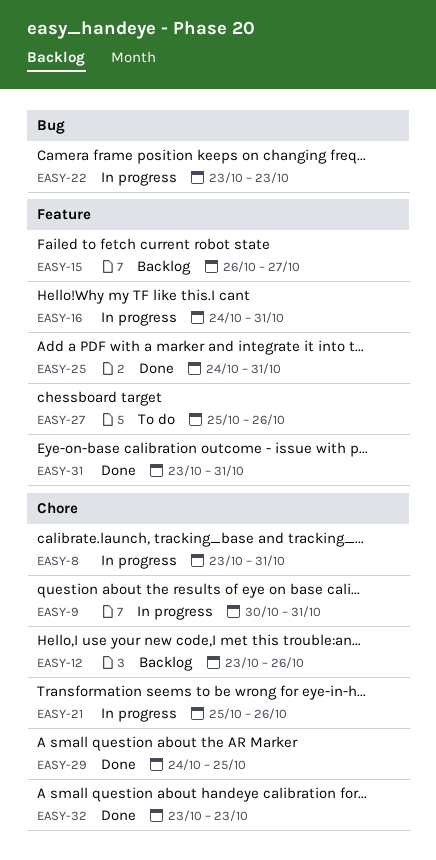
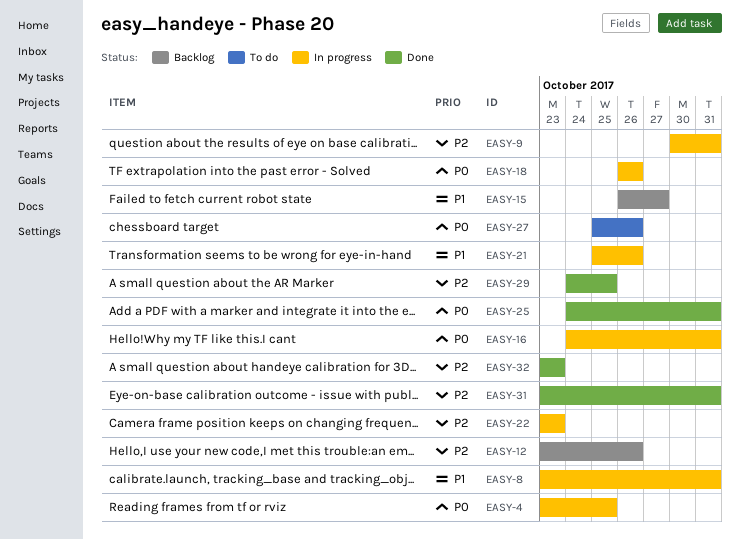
EASY-4: none -> present
EASY-18: none -> present

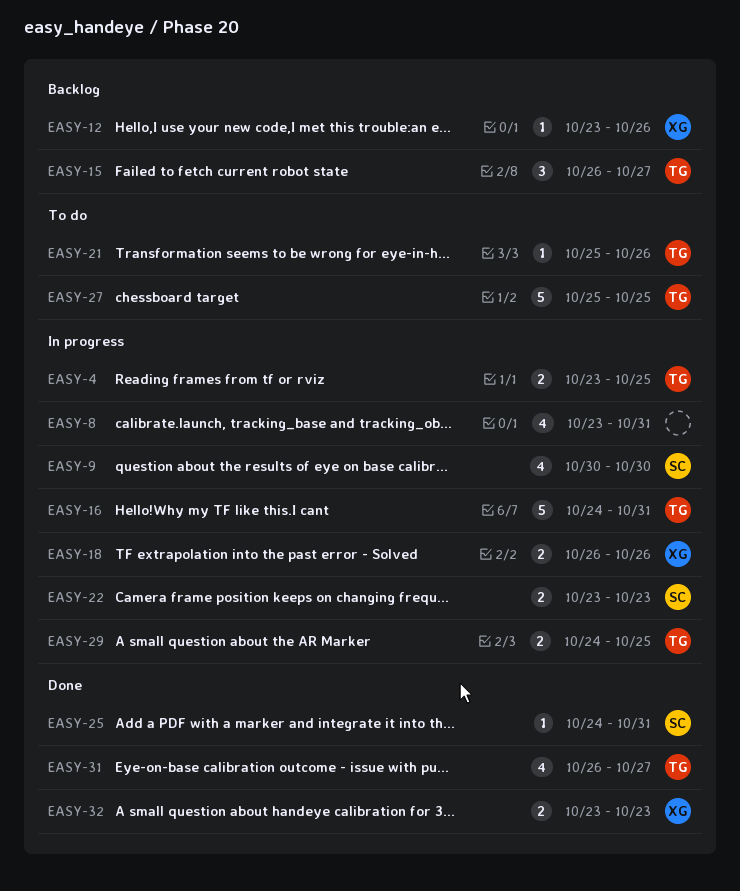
EASY-9, due: Oct 31 -> Oct 30
EASY-21, status: In progress -> To do
EASY-27, due: Oct 26 -> Oct 25
EASY-29, status: Done -> In progress
EASY-31, start: Oct 23 -> Oct 26
EASY-31, due: Oct 31 -> Oct 27

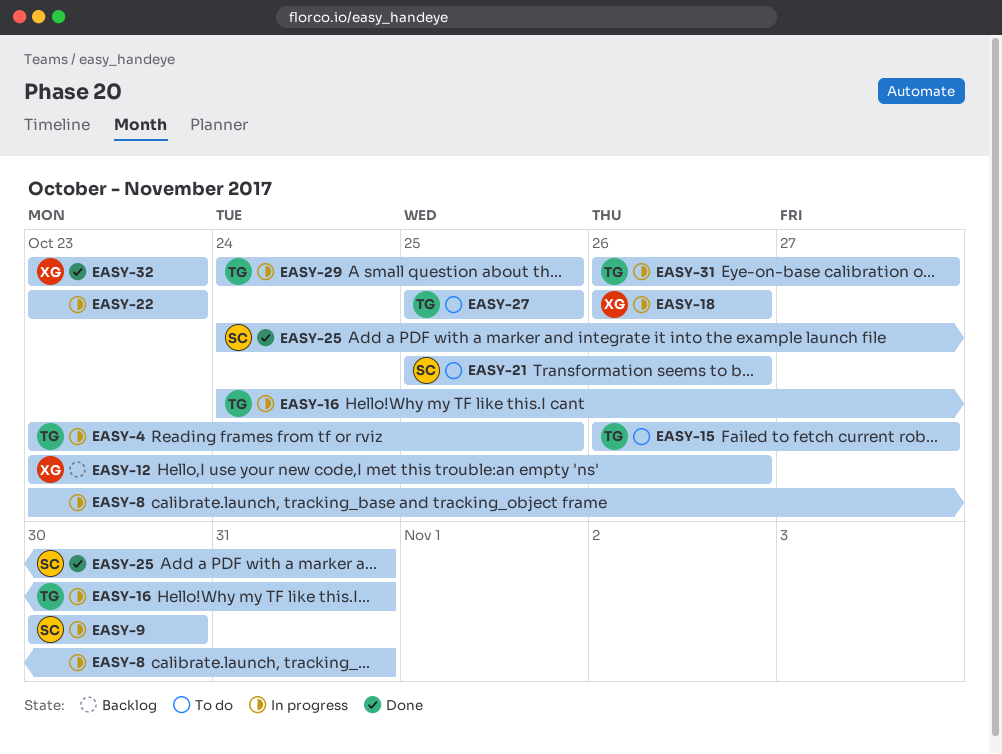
EASY-15, status: Backlog -> To do
EASY-21, owner: TG -> SC
EASY-22, owner: SC -> none
EASY-31, status: Done -> In progress

